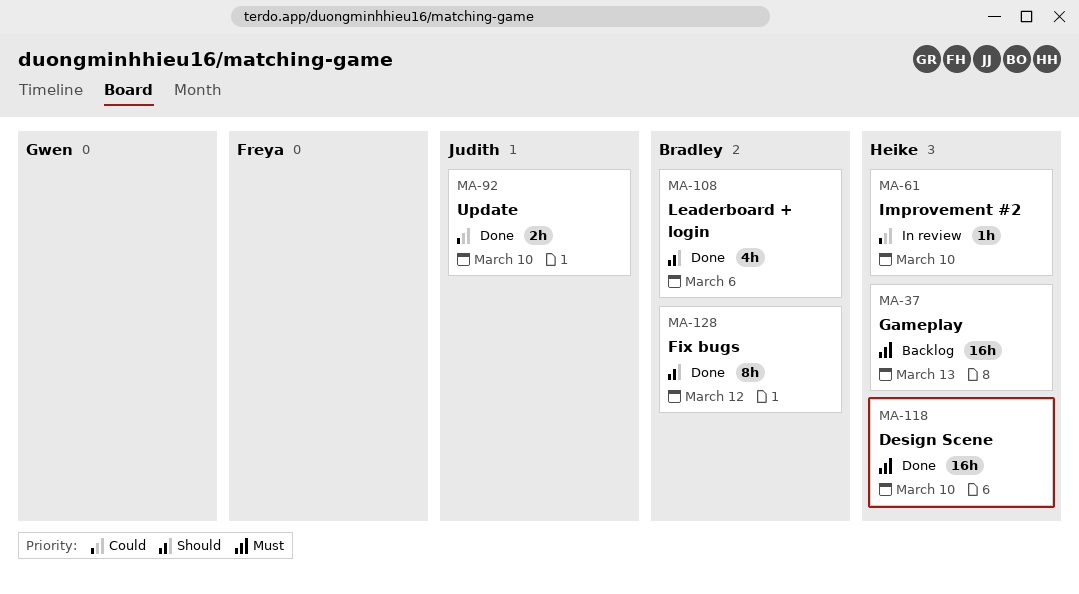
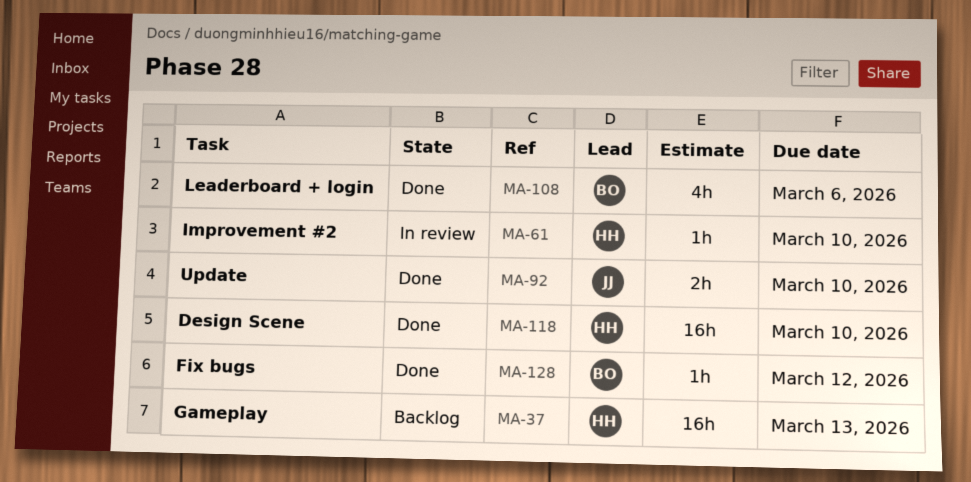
MA-128, estimate: 8h -> 1h

